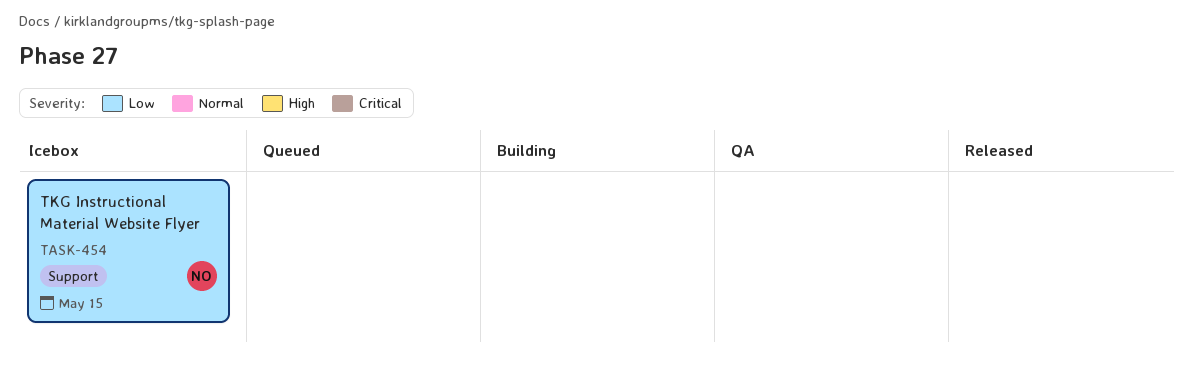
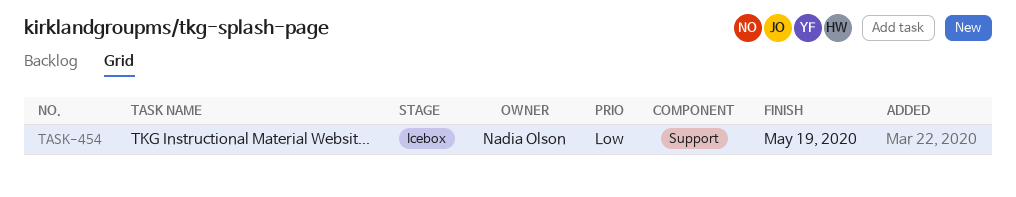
TASK-454, due: May 15 -> May 19

